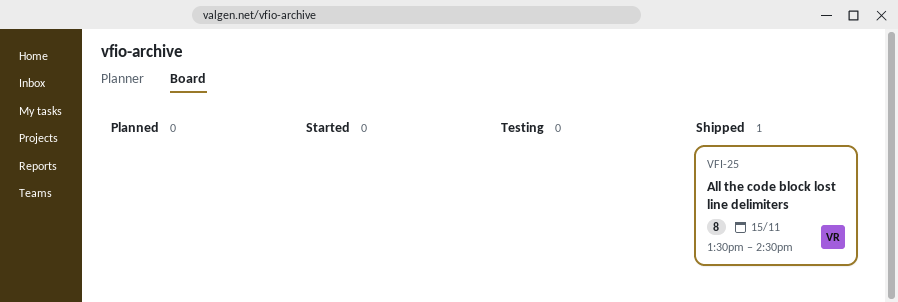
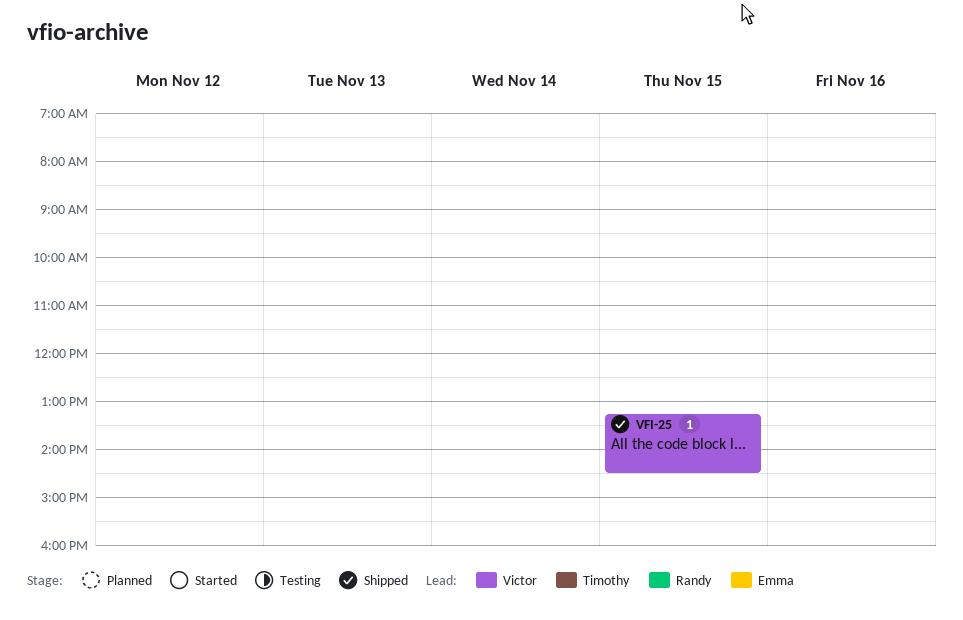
VFI-25, estimate: 8 -> 1
VFI-25, begins: 13:30 -> 13:15

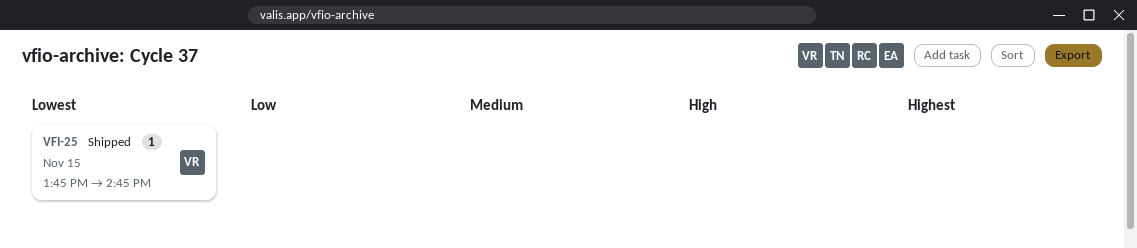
VFI-25, begins: 13:15 -> 13:45
VFI-25, ends: 14:30 -> 14:45

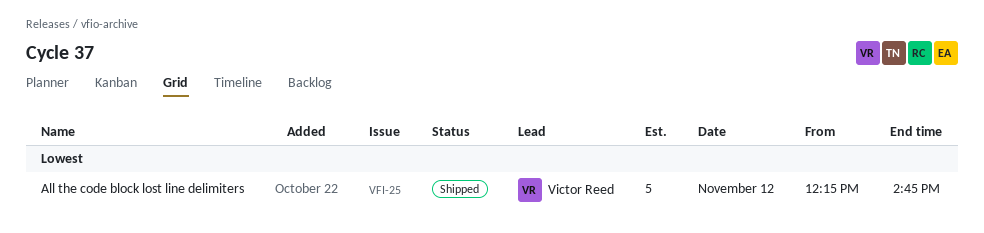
VFI-25, estimate: 1 -> 5
VFI-25, day: Nov 15 -> Nov 12
VFI-25, begins: 13:45 -> 12:15

